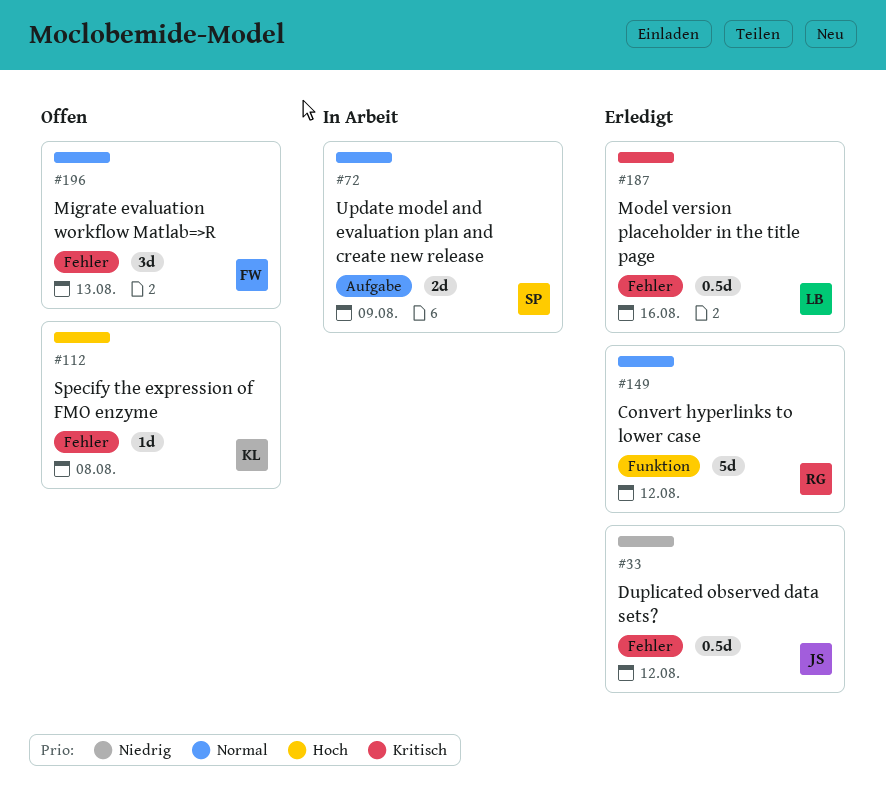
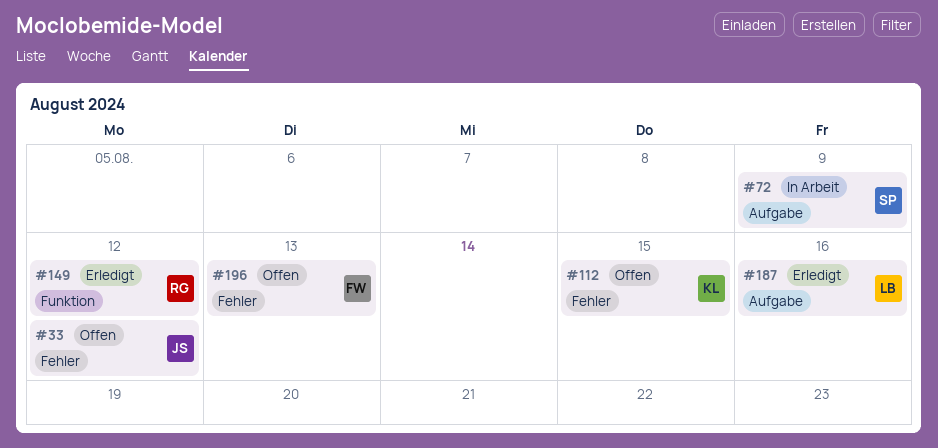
#33, status: Erledigt -> Offen
#112, due: Aug 8 -> Aug 15
#187, label: Fehler -> Aufgabe

